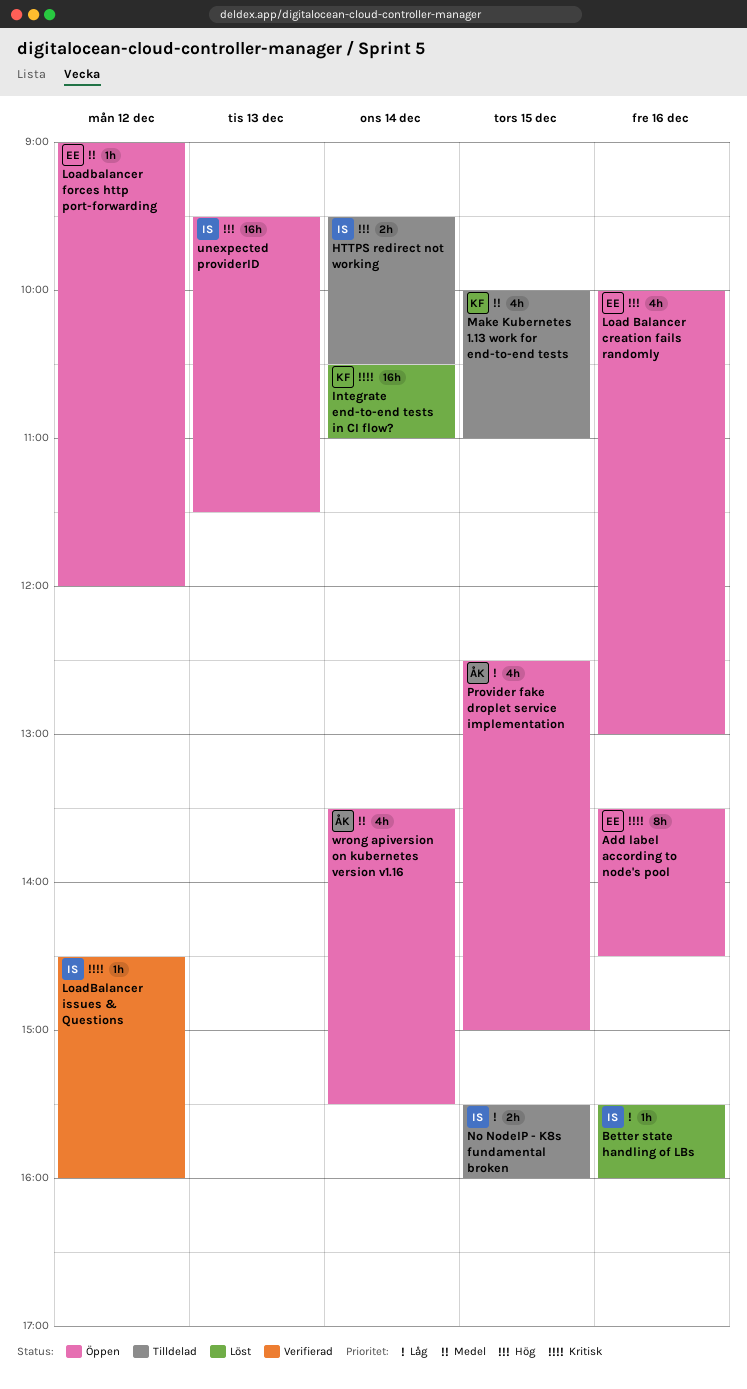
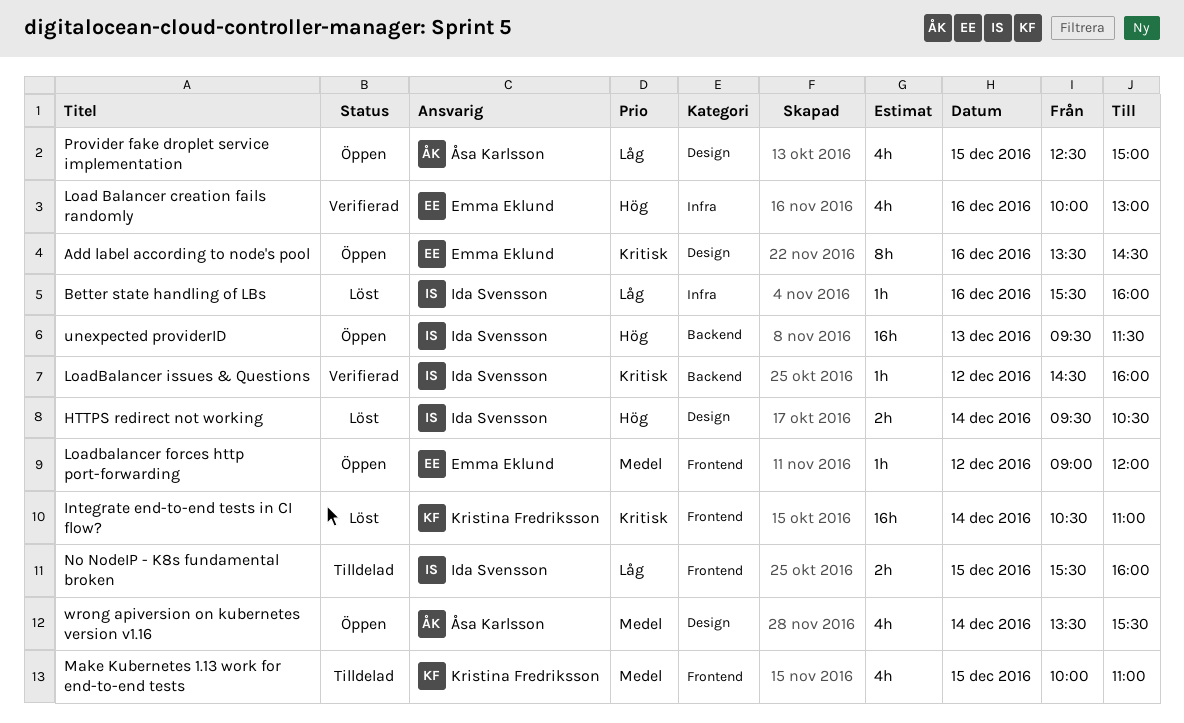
HTTPS redirect not working, status: Tilldelad -> Löst
Load Balancer creation fails randomly, status: Öppen -> Verifierad

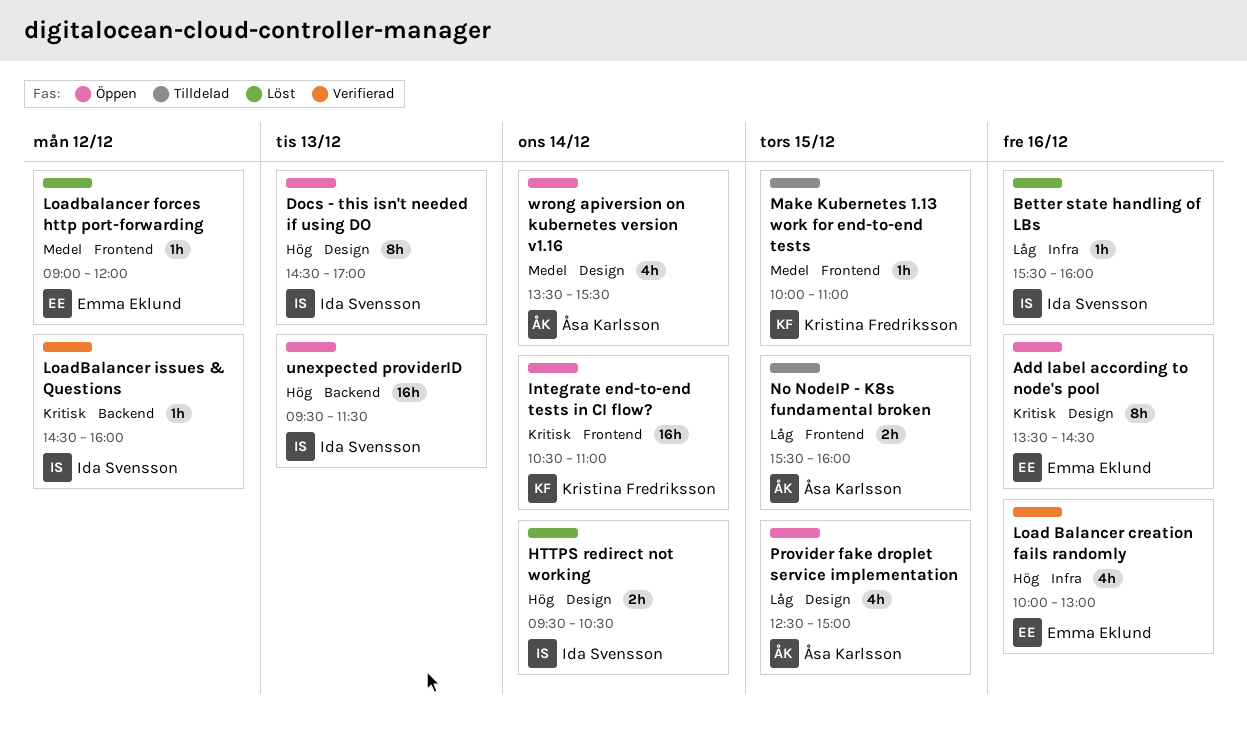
Docs - this isn't needed if using DO: none -> present
Integrate end-to-end tests in CI flow?, status: Löst -> Öppen
Loadbalancer forces http port-forwarding, status: Öppen -> Löst
Make Kubernetes 1.13 work for end-to-end tests, estimate: 4h -> 1h
No NodeIP - K8s fundamental broken, owner: Ida Svensson -> Åsa Karlsson

